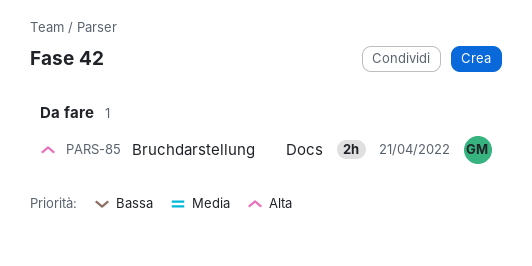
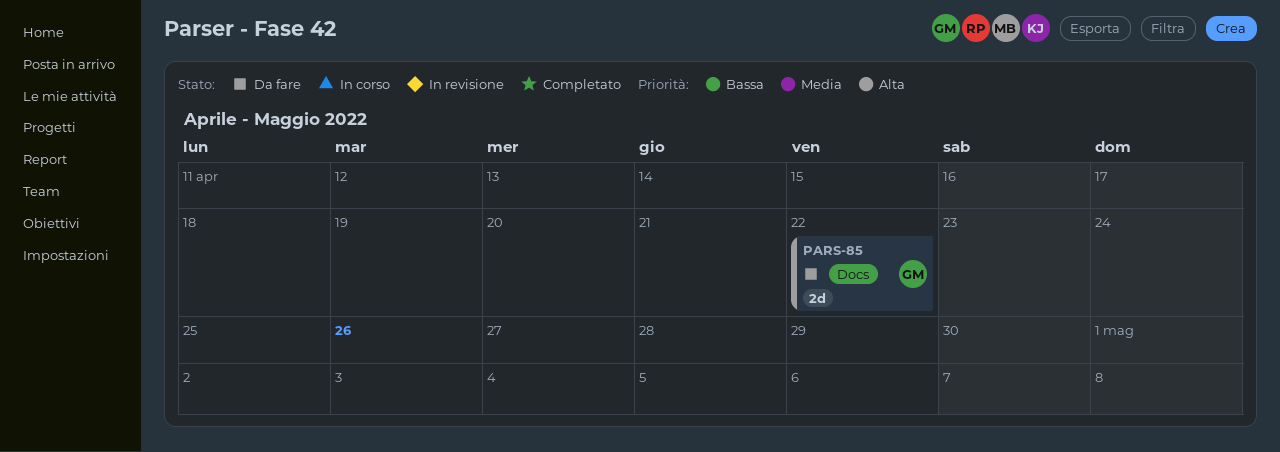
PARS-85, estimate: 2h -> 2d
PARS-85, due: Apr 21 -> Apr 22

